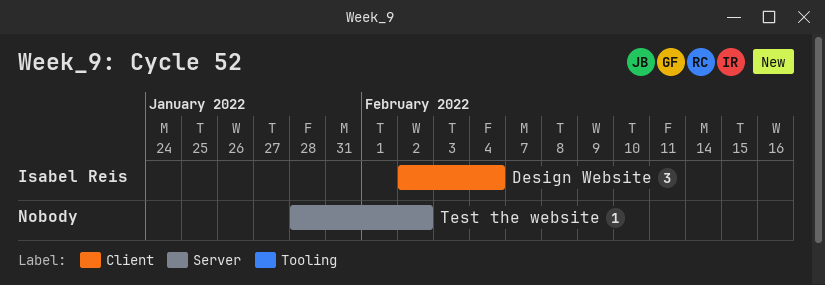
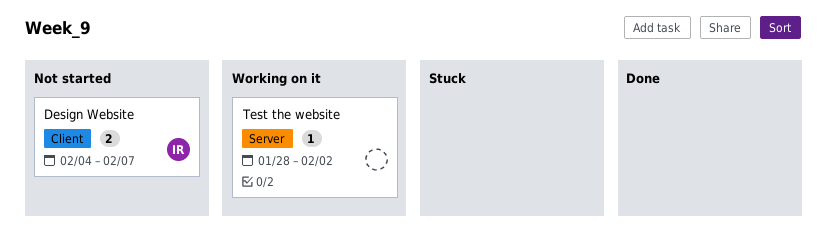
Design Website, estimate: 3 -> 2
Design Website, start: Feb 2 -> Feb 4
Design Website, due: Feb 4 -> Feb 7

